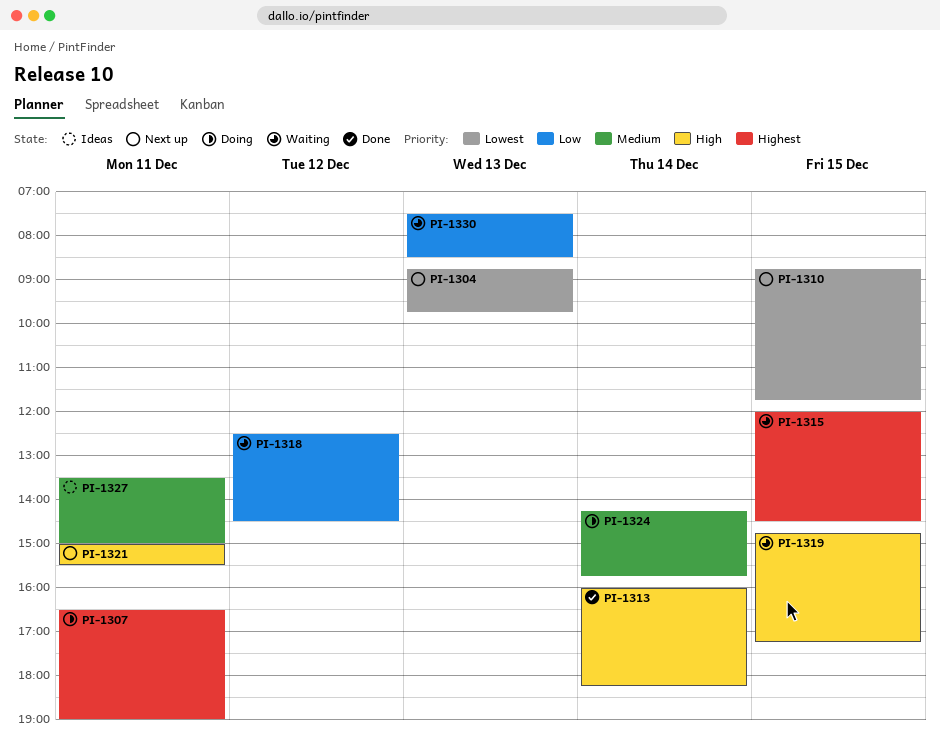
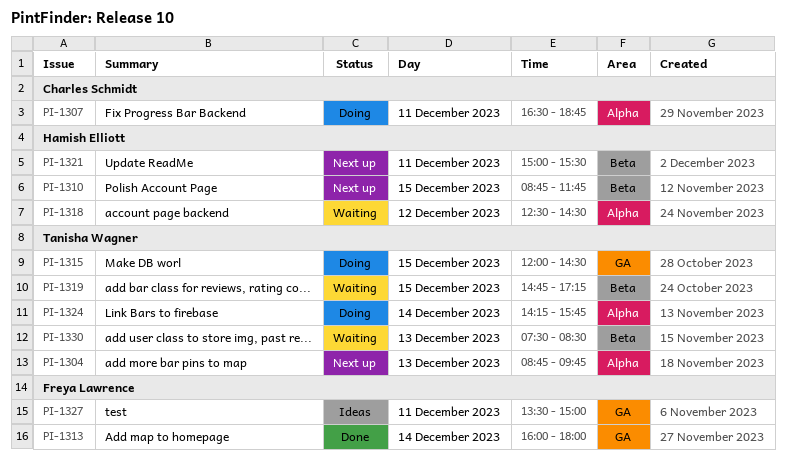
PI-1307, ends: 19:00 -> 18:45
PI-1313, ends: 18:15 -> 18:00
PI-1315, status: Waiting -> Doing

